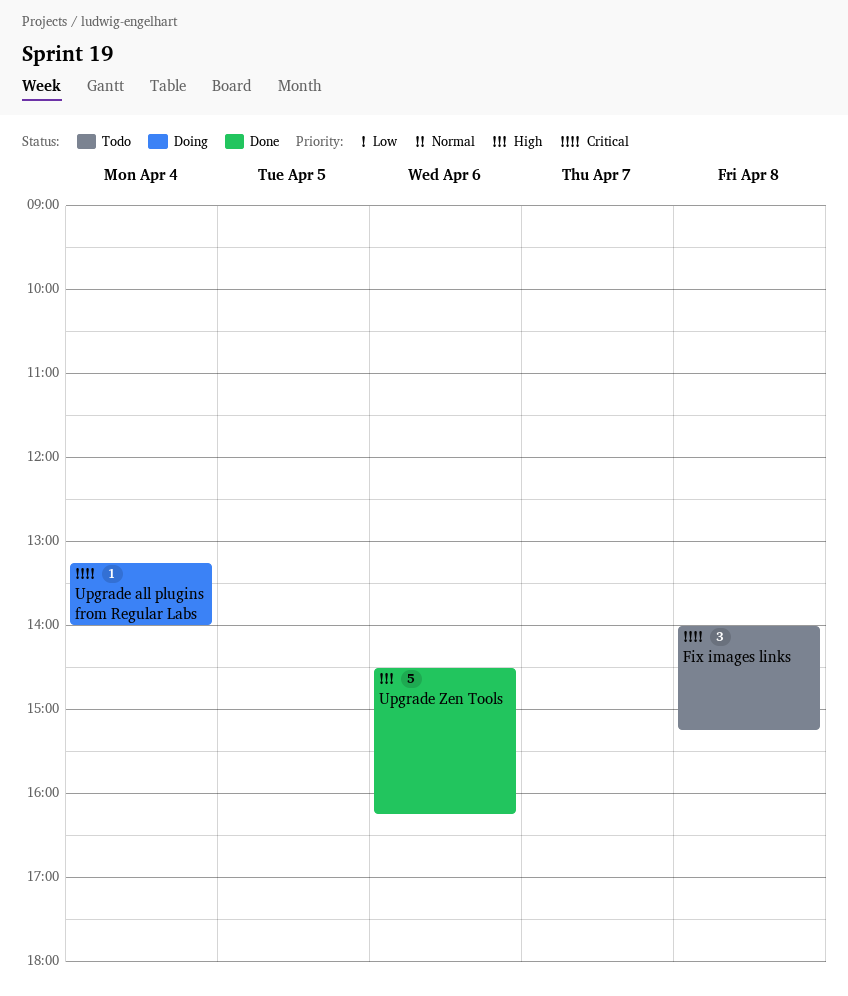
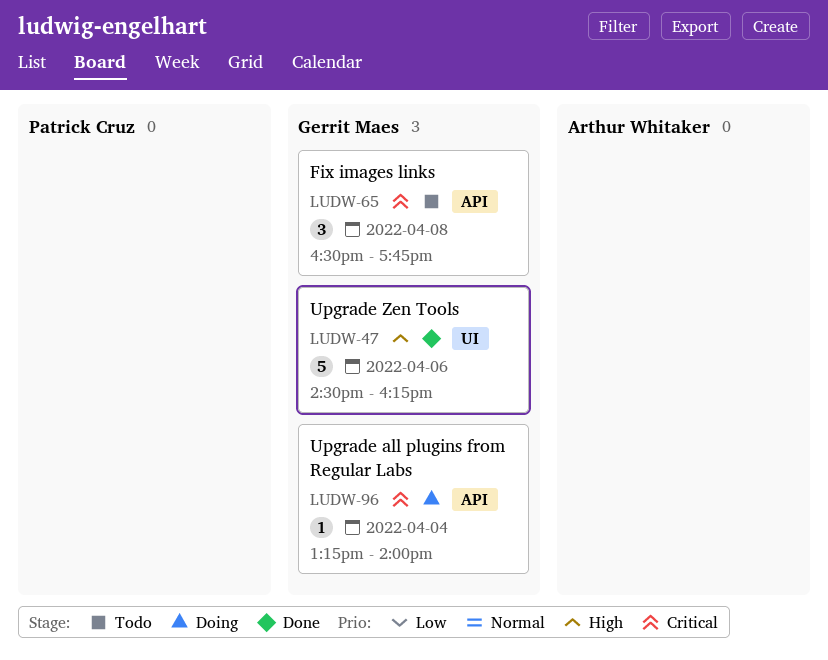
Fix images links, begins: 14:00 -> 16:30
Fix images links, ends: 15:15 -> 17:45

